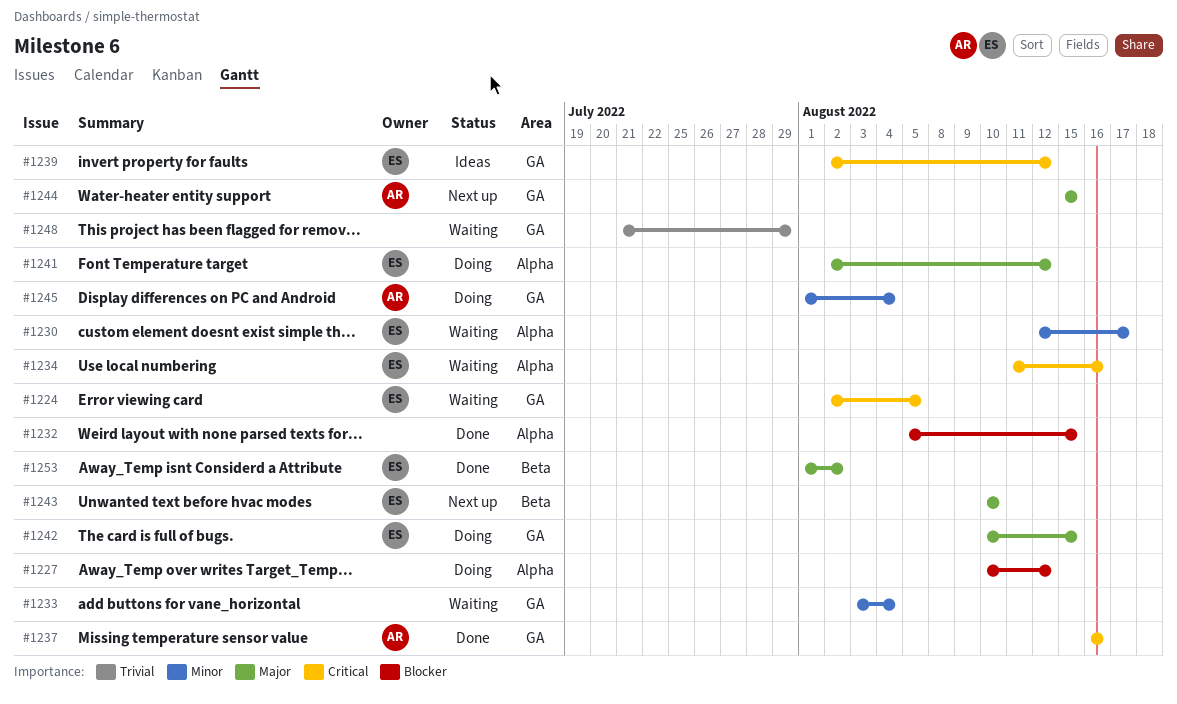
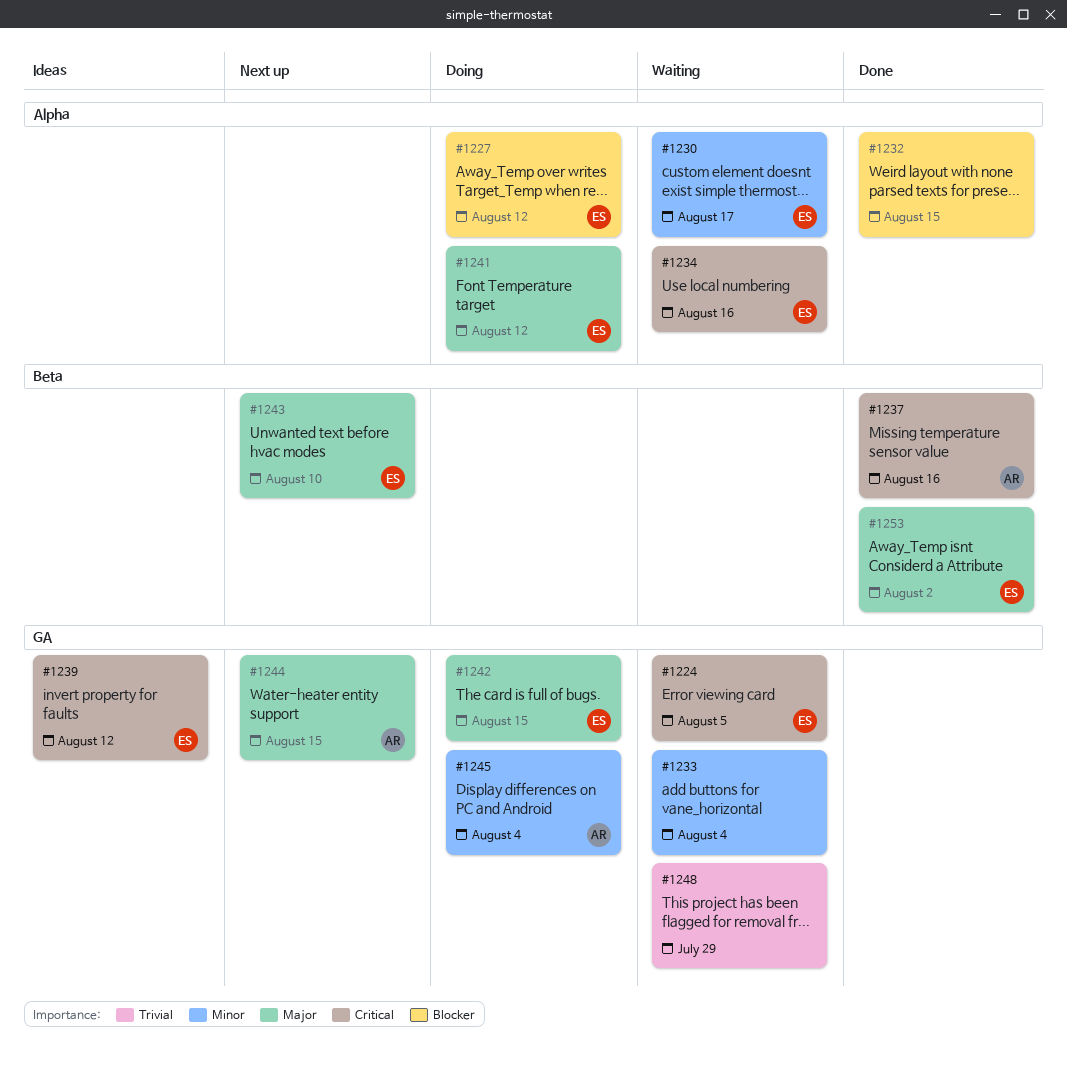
#1227, owner: none -> ES
#1237, label: GA -> Beta

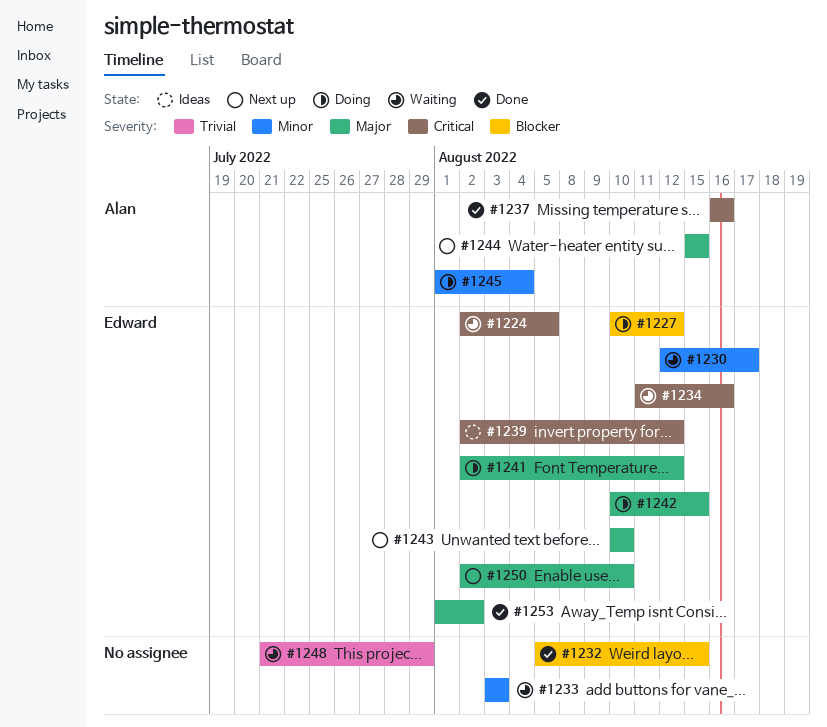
#1233, due: Aug 4 -> Aug 3
#1250: none -> present

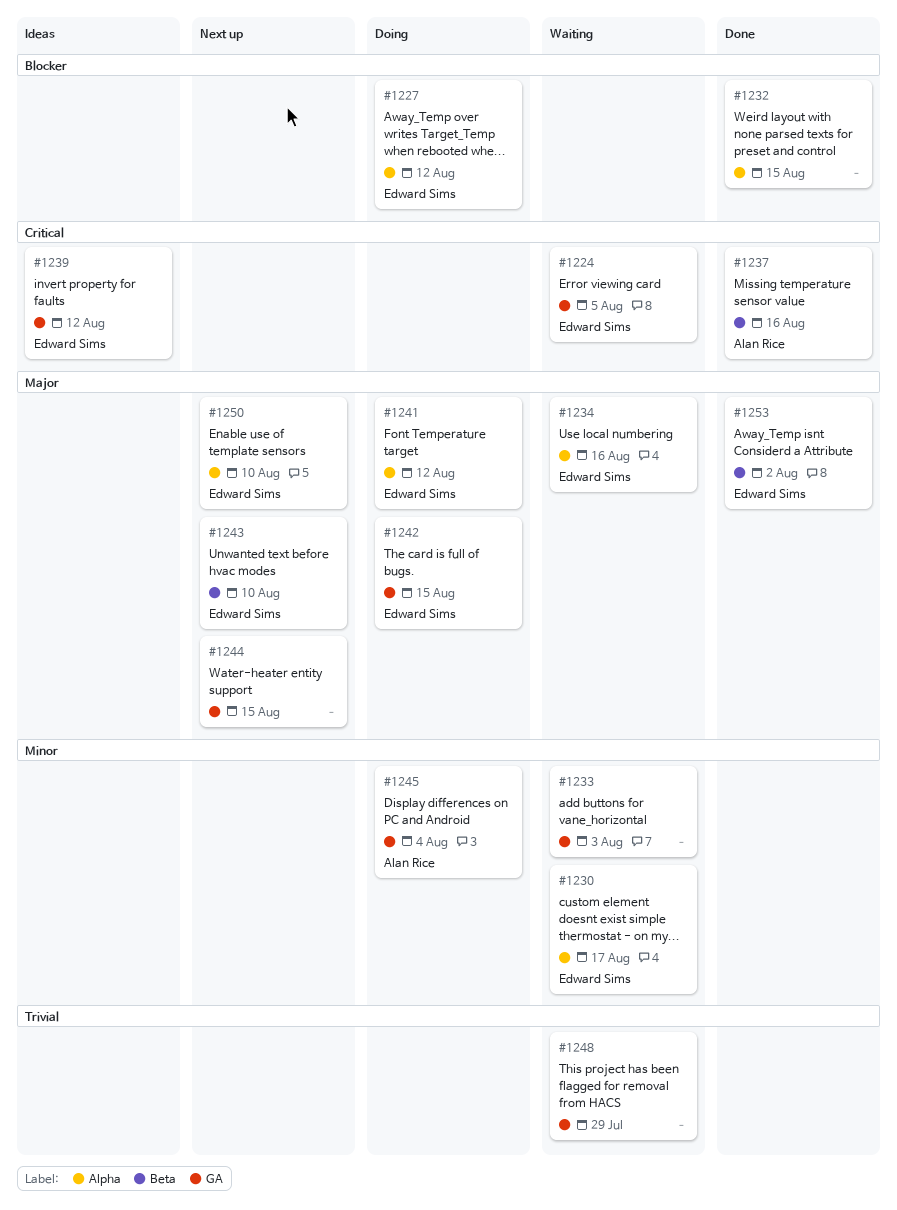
#1234, priority: Critical -> Major
#1244, owner: Alan Rice -> none

